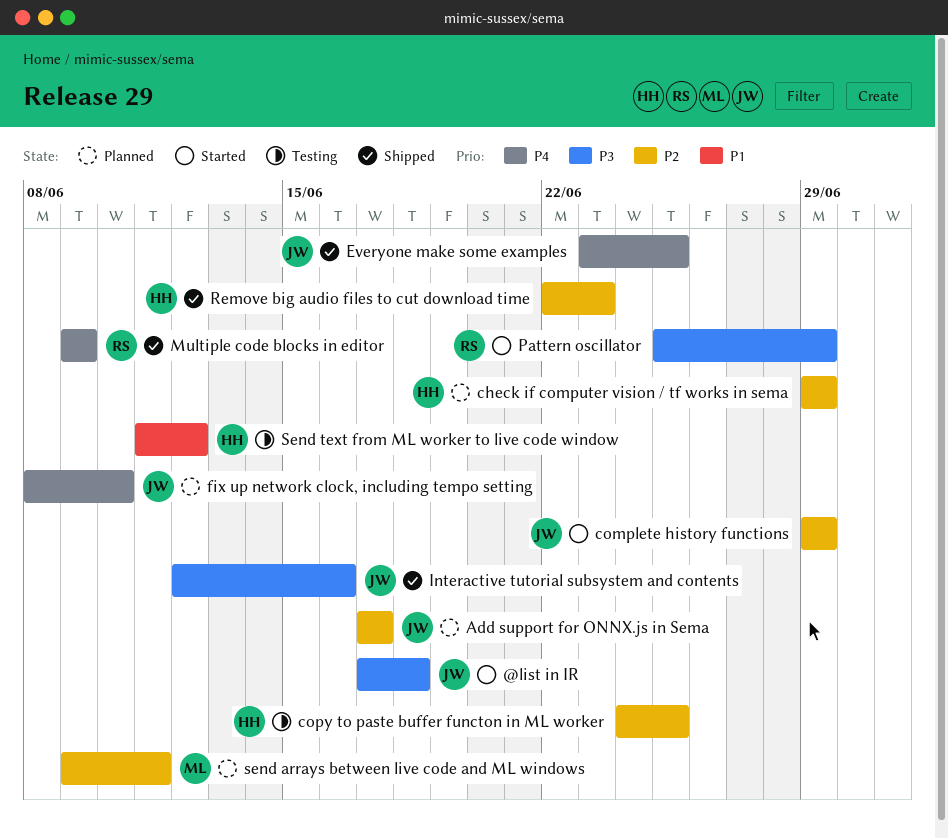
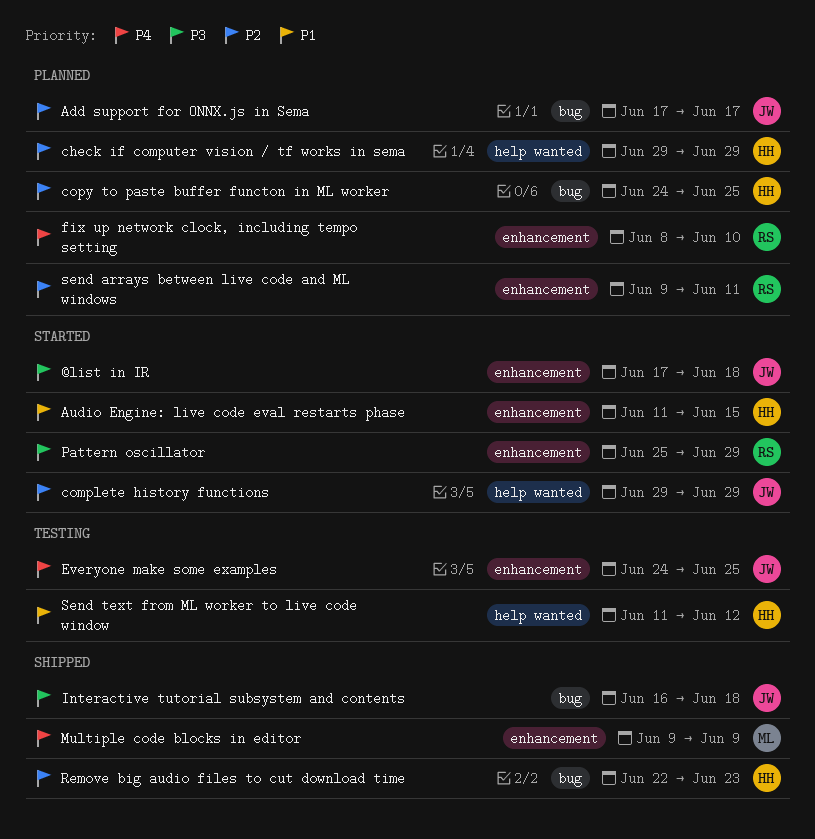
Audio Engine: live code eval restarts phase: none -> present
copy to paste buffer functon in ML worker, status: Testing -> Planned
Everyone make some examples, status: Shipped -> Testing
Everyone make some examples, start: Jun 23 -> Jun 24
fix up network clock, including tempo setting, owner: JW -> RS
Interactive tutorial subsystem and contents, start: Jun 12 -> Jun 16
Interactive tutorial subsystem and contents, due: Jun 16 -> Jun 18
Multiple code blocks in editor, owner: RS -> ML
send arrays between live code and ML windows, owner: ML -> RS

